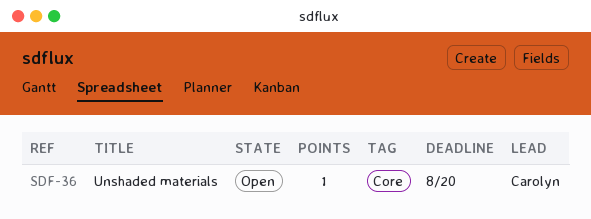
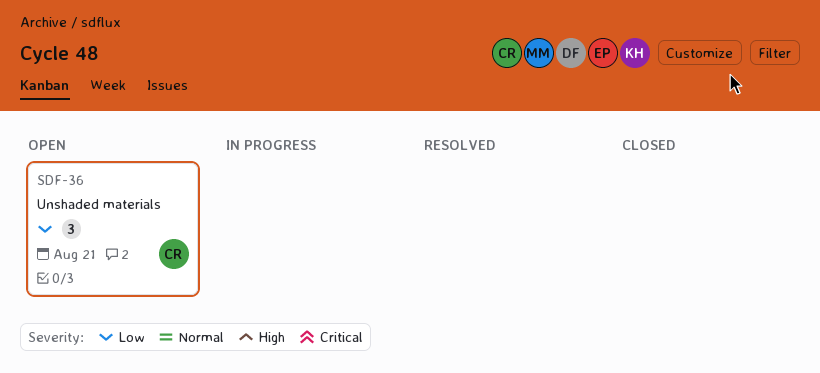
SDF-36, estimate: 1 -> 3
SDF-36, due: Aug 20 -> Aug 21

